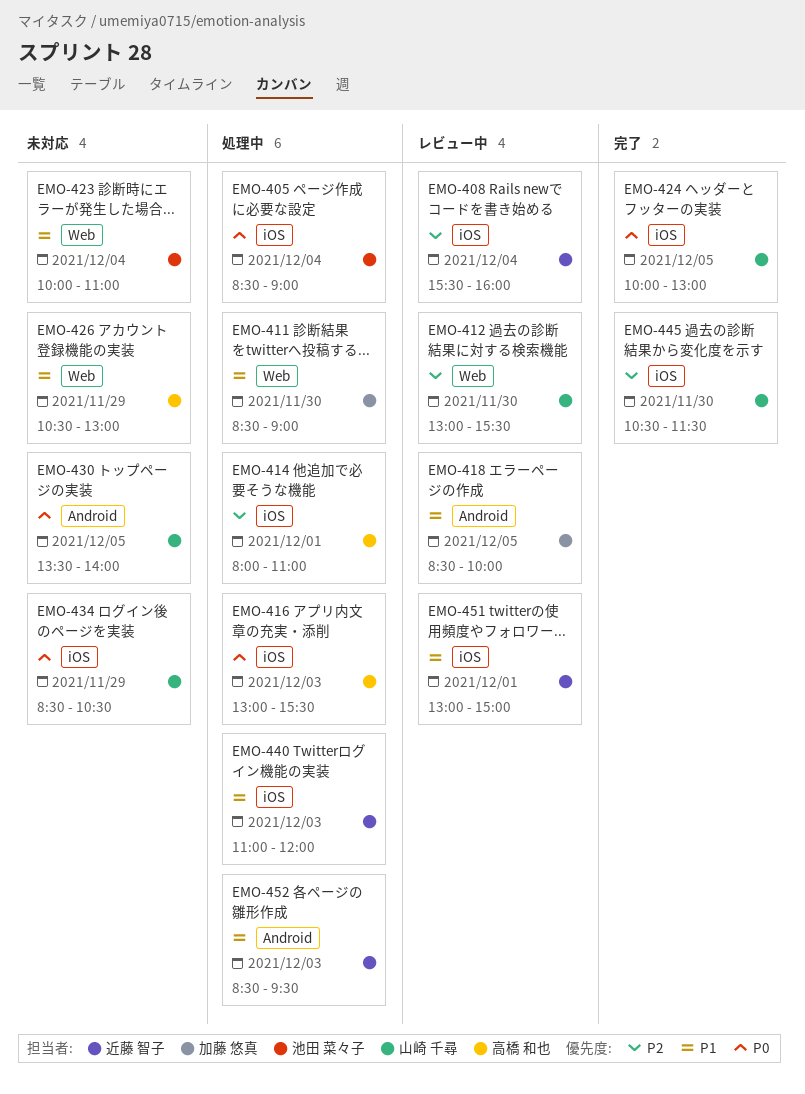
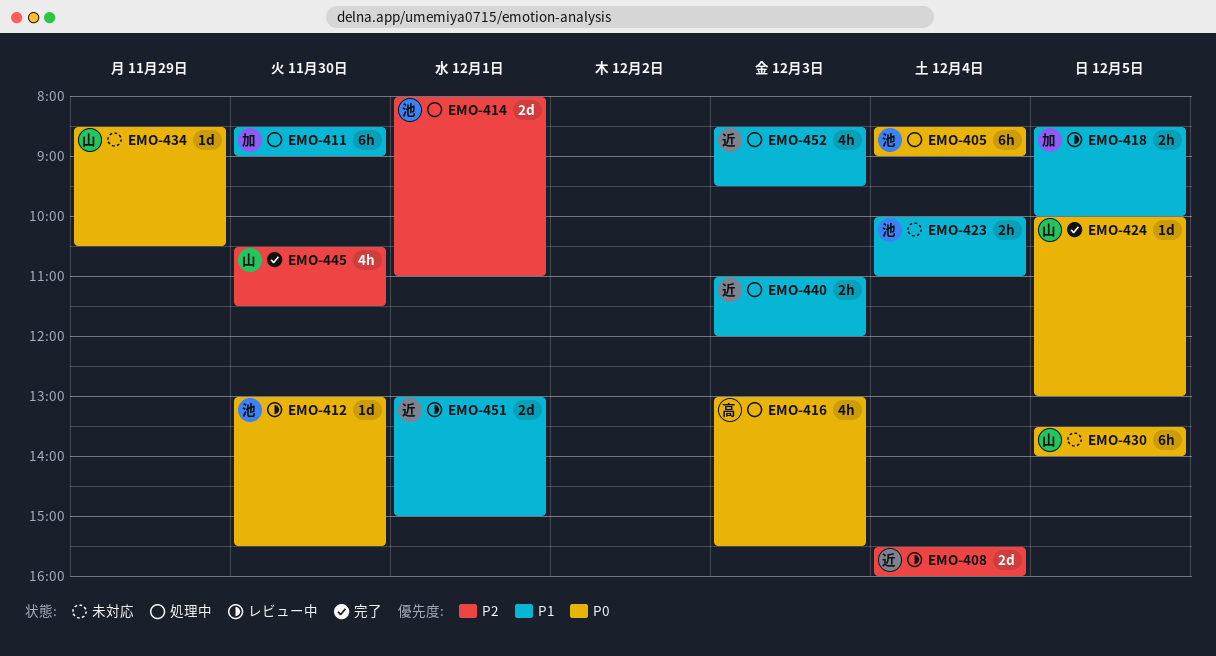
EMO-412, owner: 山崎 千尋 -> 池田 菜々子
EMO-412, priority: P2 -> P0
EMO-414, owner: 高橋 和也 -> 池田 菜々子
EMO-426: present -> none

